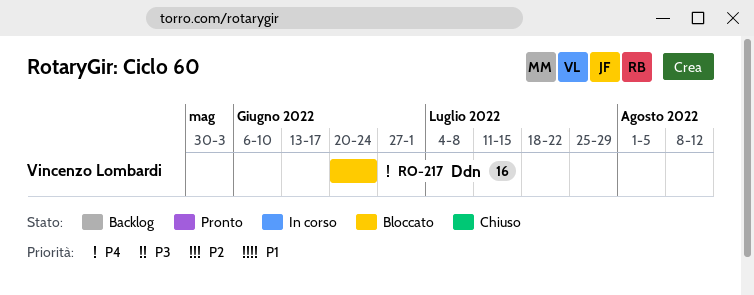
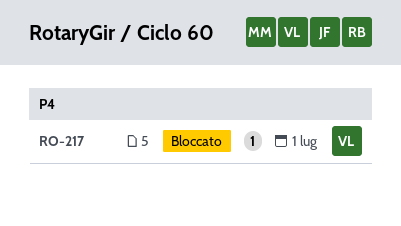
RO-217, estimate: 16 -> 1
RO-217, due: Jun 24 -> Jul 1

